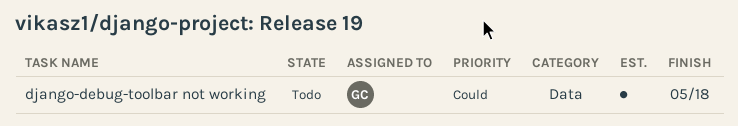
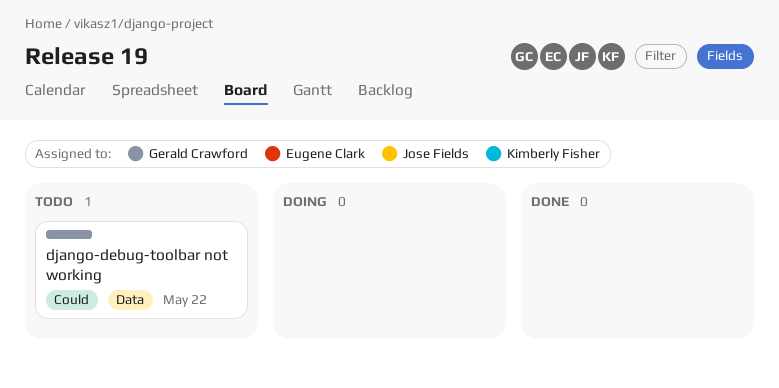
django-debug-toolbar not working, due: May 18 -> May 22

